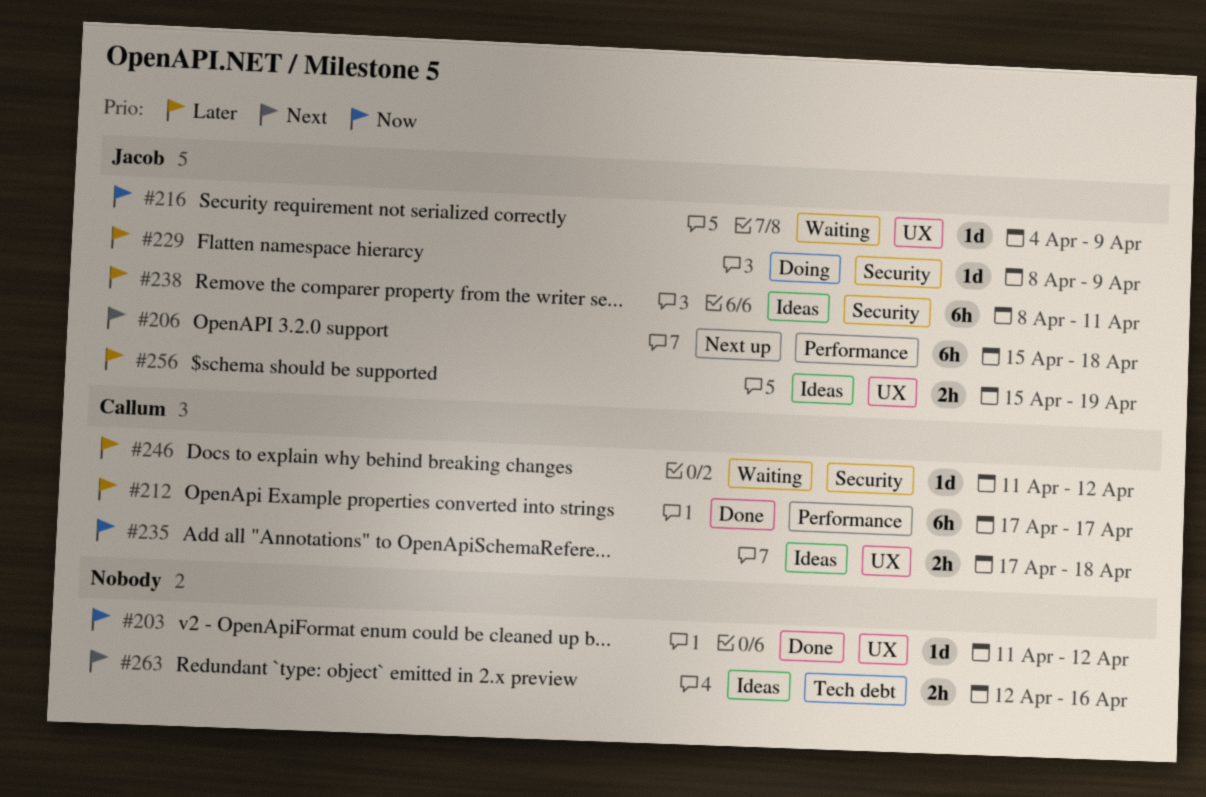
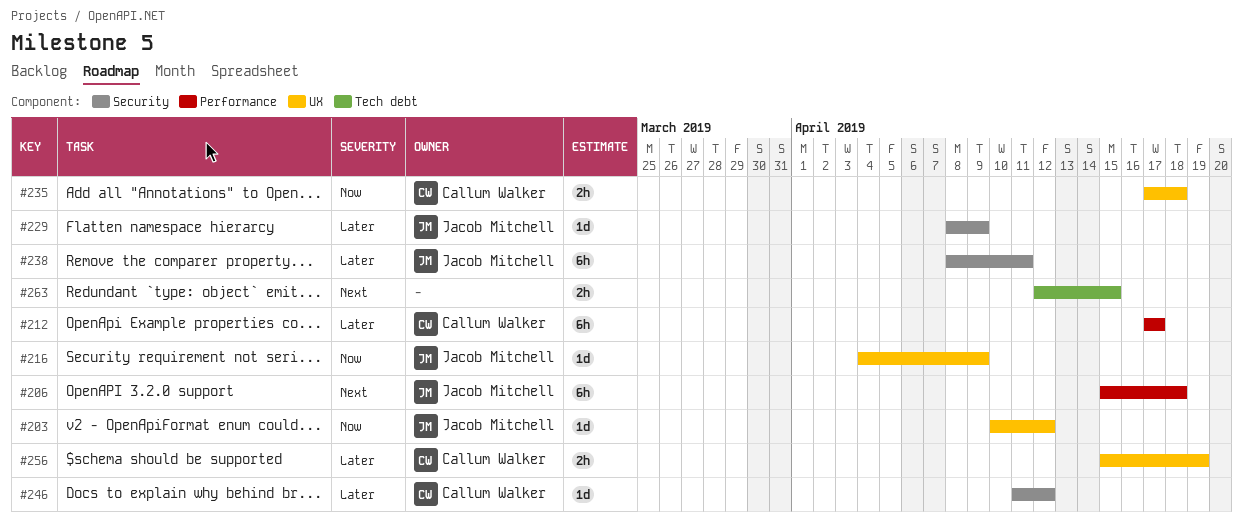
#203, owner: none -> Jacob Mitchell
#203, start: Apr 11 -> Apr 10
#256, owner: Jacob Mitchell -> Callum Walker
#263, due: Apr 16 -> Apr 15

